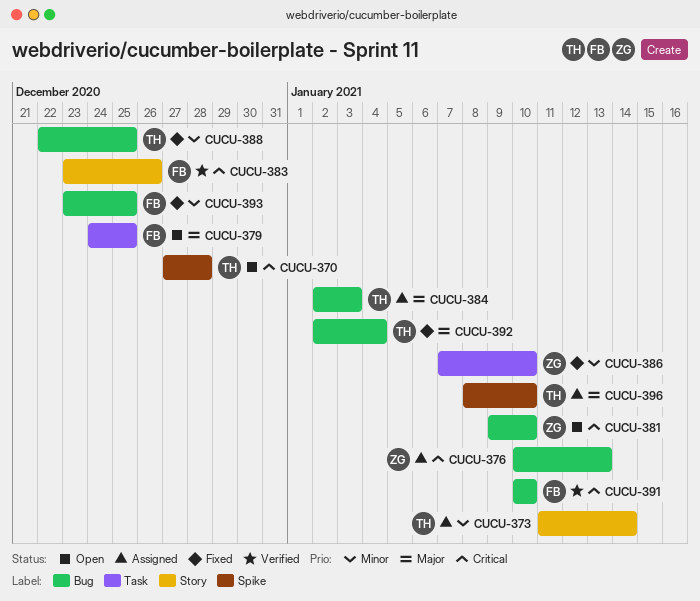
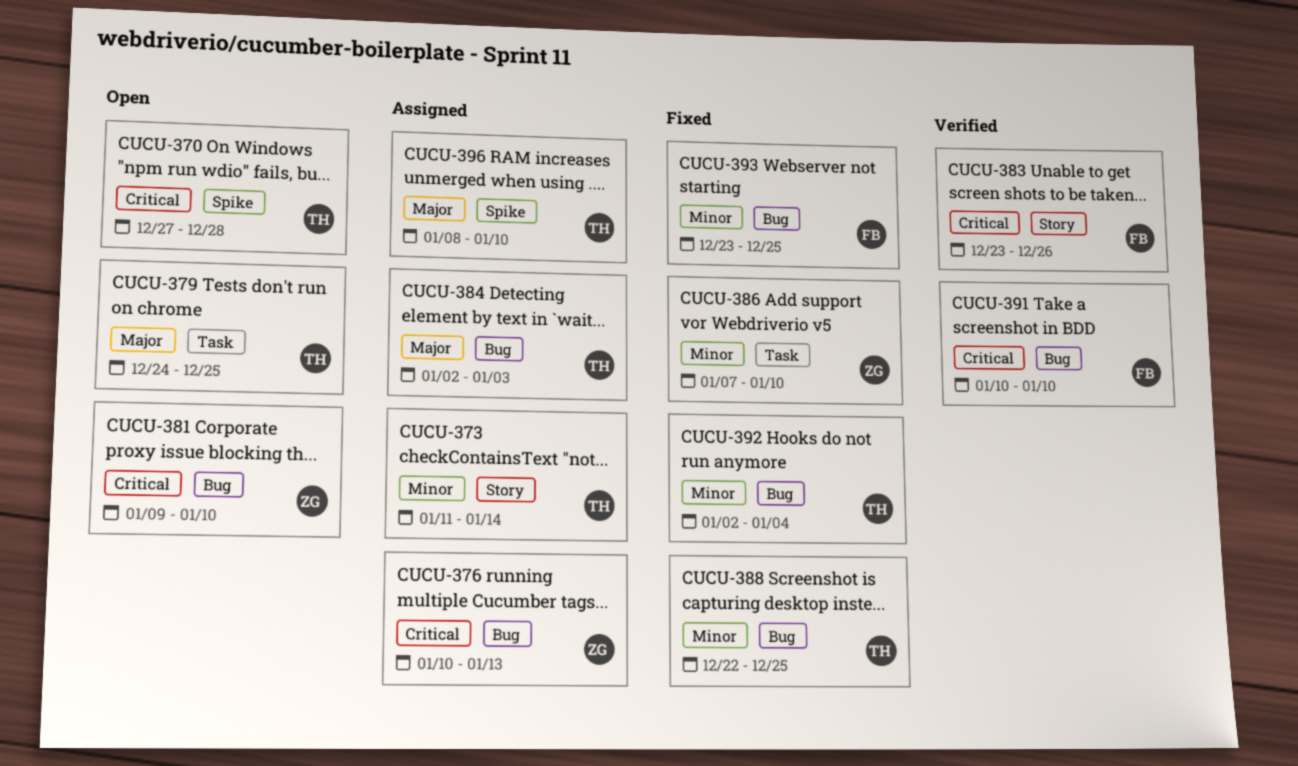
CUCU-379, owner: FB -> TH
CUCU-392, priority: Major -> Minor

